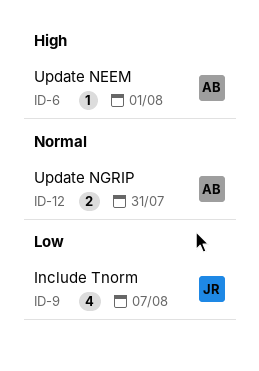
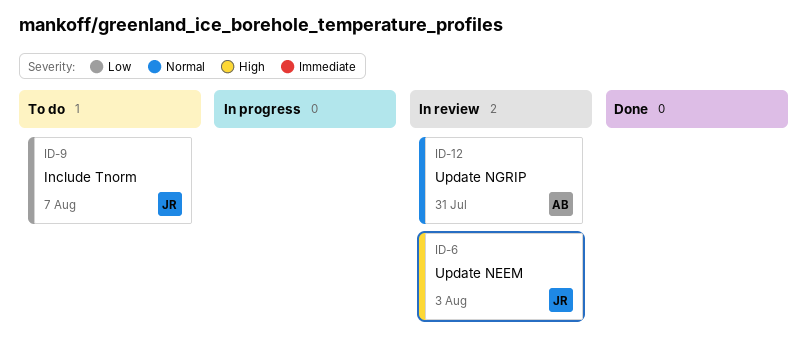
ID-6, owner: AB -> JR
ID-6, due: Aug 1 -> Aug 3

